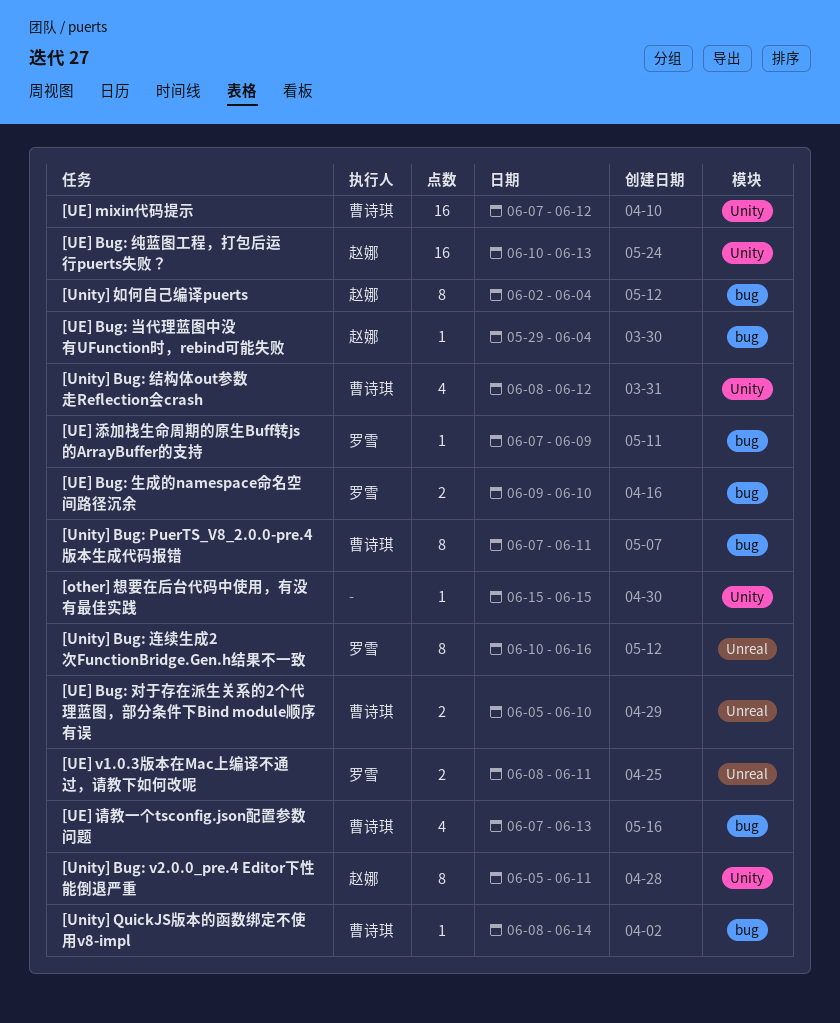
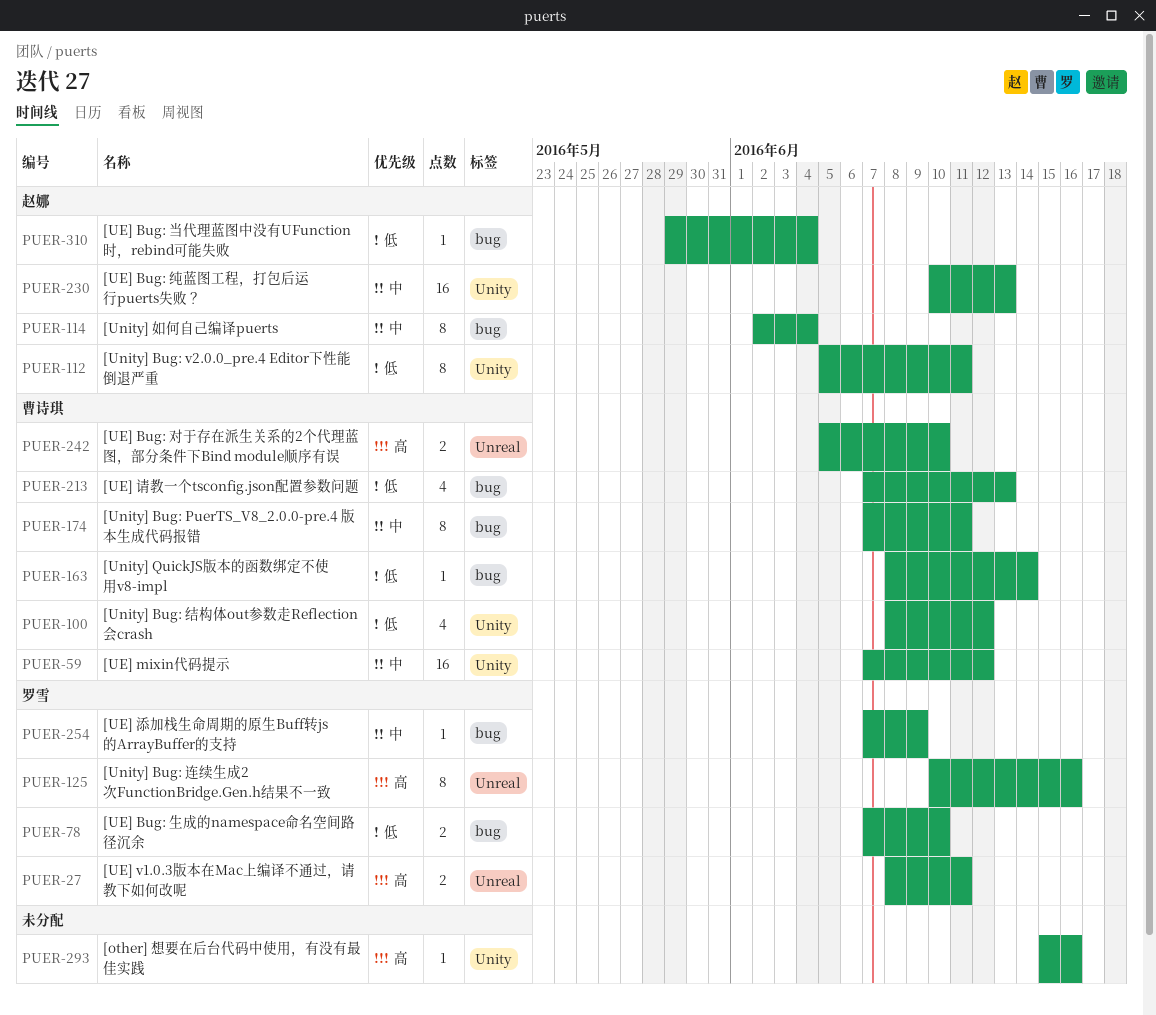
[other] 想要在后台代码中使用，有没有最佳实践, due: Jun 15 -> Jun 16
[UE] Bug: 生成的namespace命名空间路径沉余, start: Jun 9 -> Jun 7

